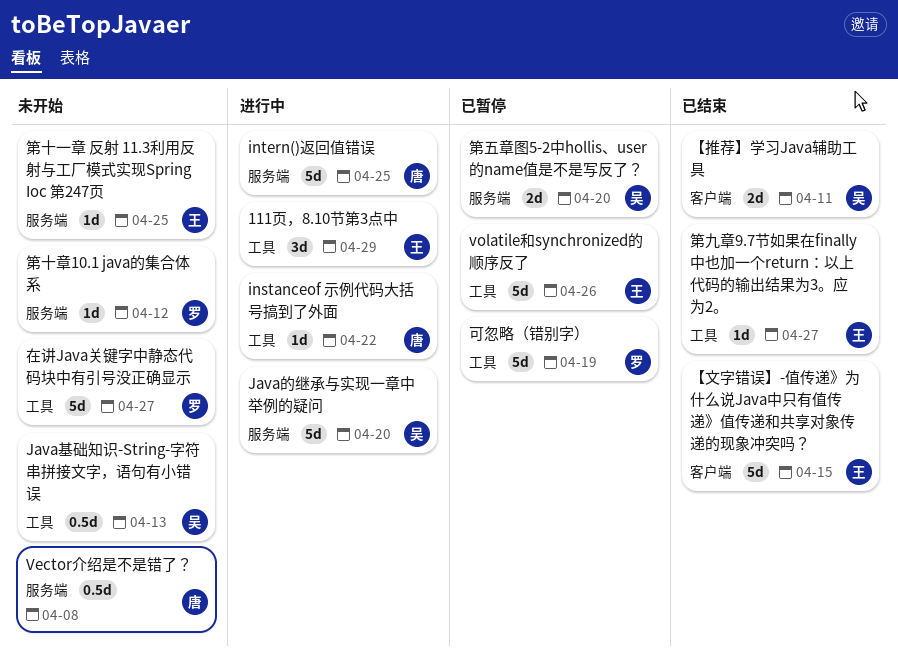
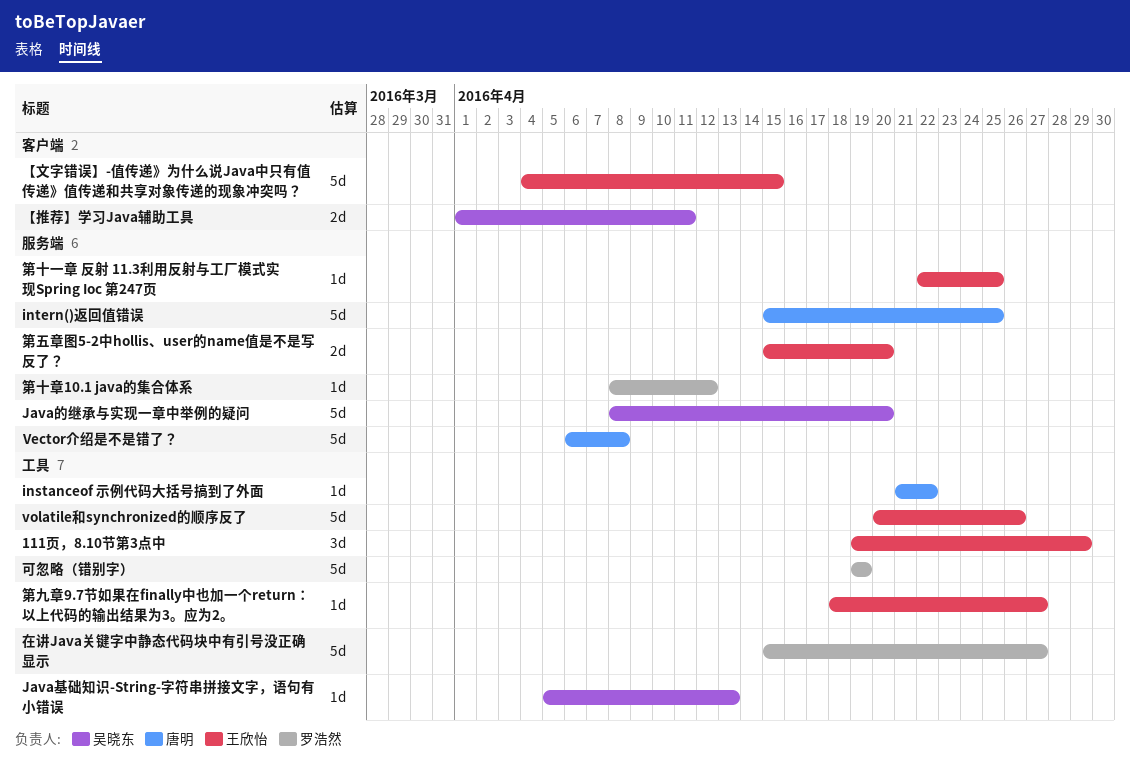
Java基础知识-String-字符串拼接文字，语句有小错误, estimate: 0.5d -> 1d
Vector介绍是不是错了？, estimate: 0.5d -> 5d
第五章图5-2中hollis、user的name值是不是写反了？, owner: 吴晓东 -> 王欣怡

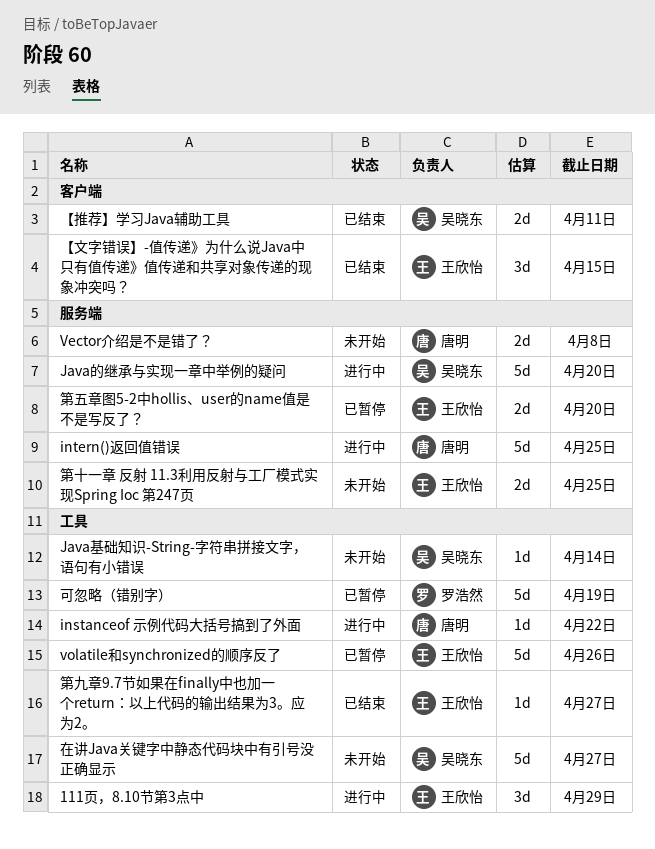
Java基础知识-String-字符串拼接文字，语句有小错误, due: Apr 13 -> Apr 14
Vector介绍是不是错了？, estimate: 5d -> 2d
【文字错误】-值传递》为什么说Java中只有值传递》值传递和共享对象传递的现象冲突吗？, estimate: 5d -> 3d
在讲Java关键字中静态代码块中有引号没正确显示, owner: 罗浩然 -> 吴晓东
第十一章 反射 11.3利用反射与工厂模式实现Spring Ioc 第247页, estimate: 1d -> 2d
第十章10.1 java的集合体系: present -> none

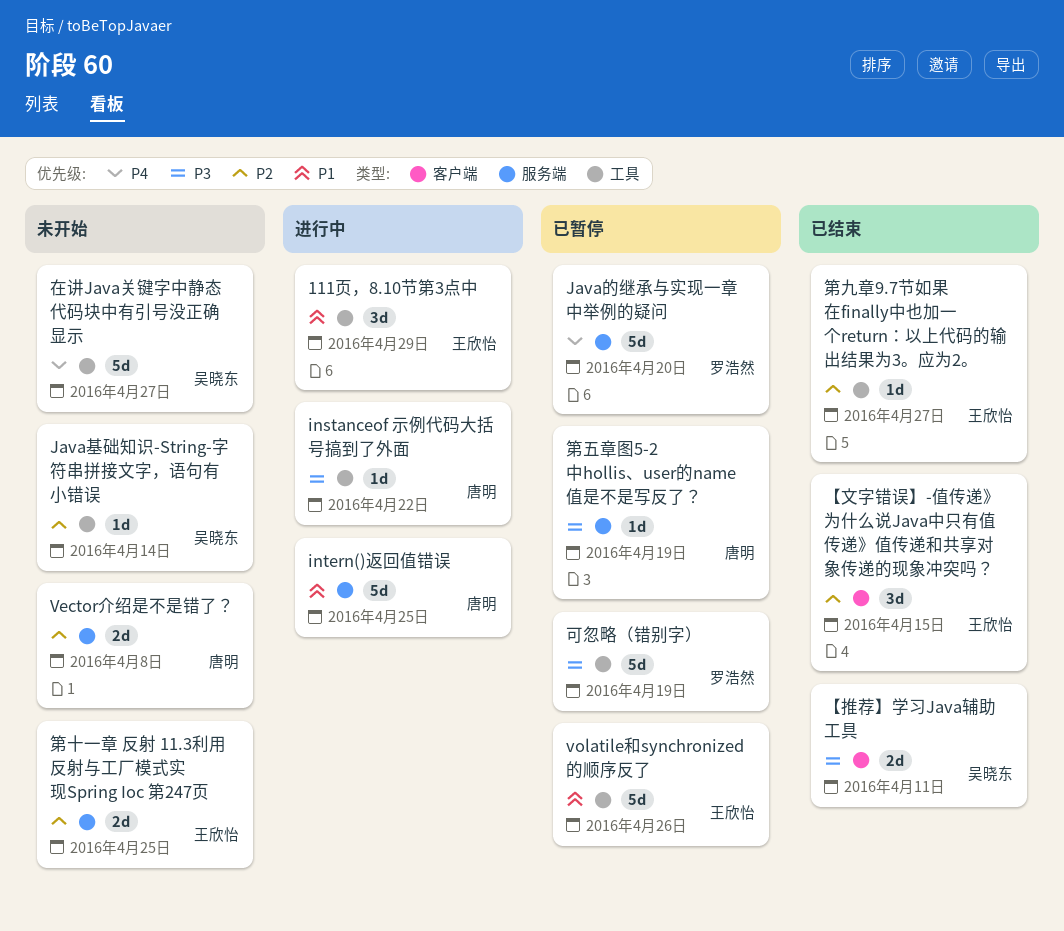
Java的继承与实现一章中举例的疑问, status: 进行中 -> 已暂停
Java的继承与实现一章中举例的疑问, owner: 吴晓东 -> 罗浩然
第五章图5-2中hollis、user的name值是不是写反了？, owner: 王欣怡 -> 唐明
第五章图5-2中hollis、user的name值是不是写反了？, estimate: 2d -> 1d
第五章图5-2中hollis、user的name值是不是写反了？, due: Apr 20 -> Apr 19

